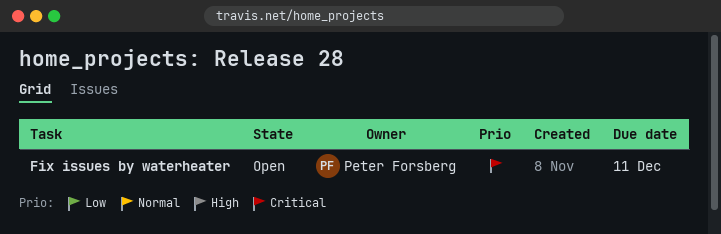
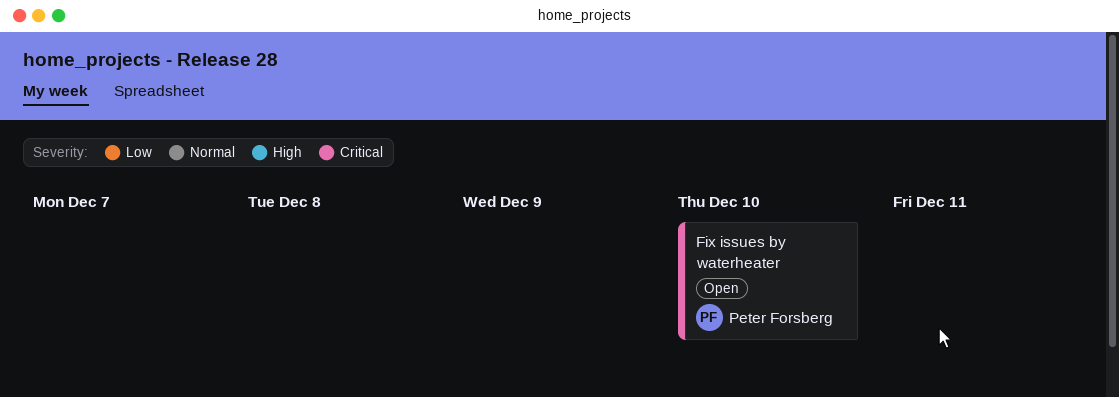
Fix issues by waterheater, due: Dec 11 -> Dec 10

